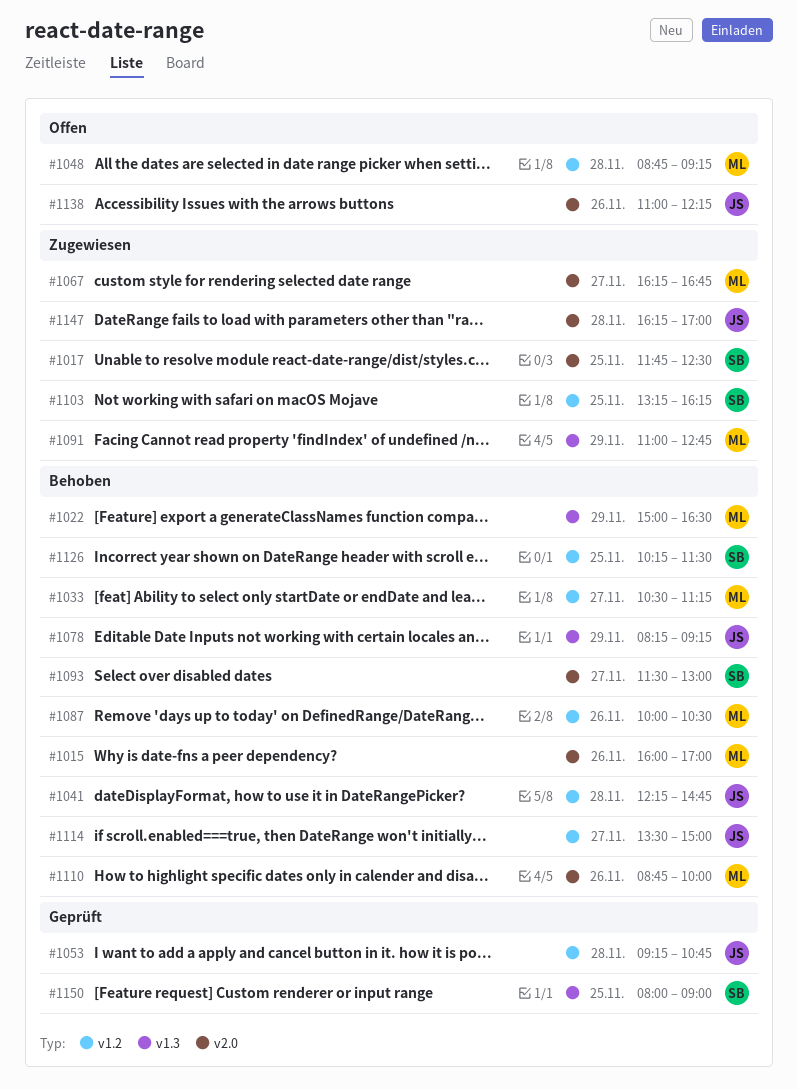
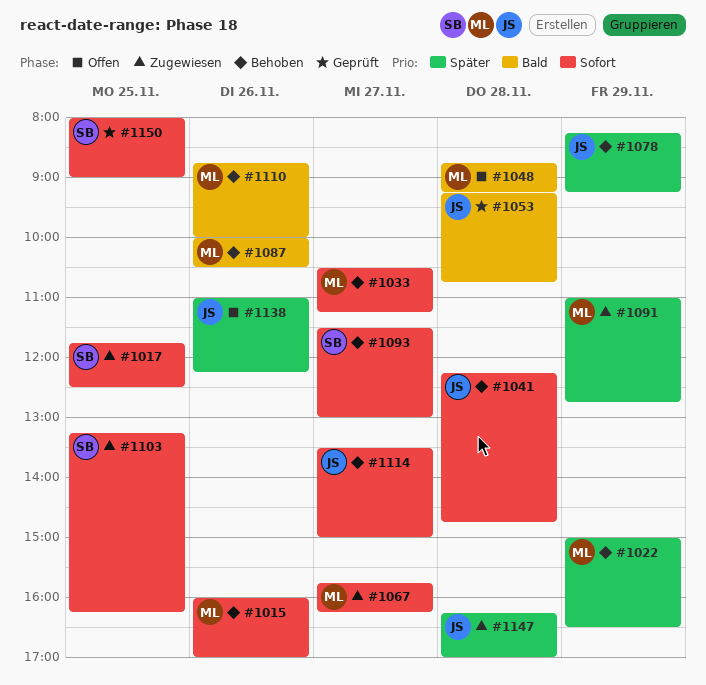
#1067, begins: 16:15 -> 15:45
#1067, ends: 16:45 -> 16:15
#1126: present -> none

